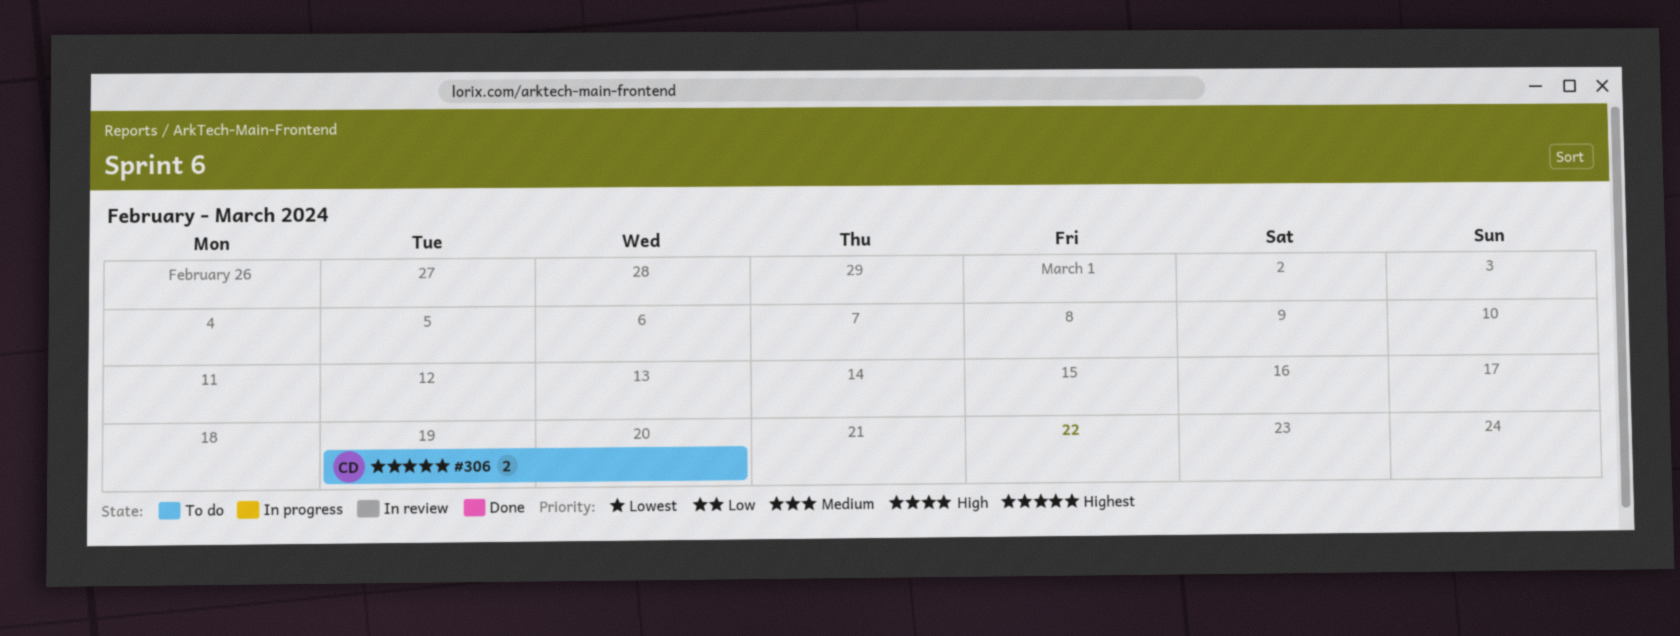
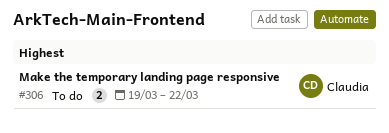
#306, due: Mar 20 -> Mar 22

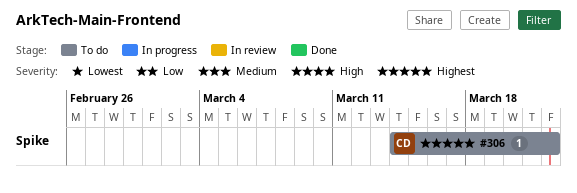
#306, estimate: 2 -> 1
#306, start: Mar 19 -> Mar 14

